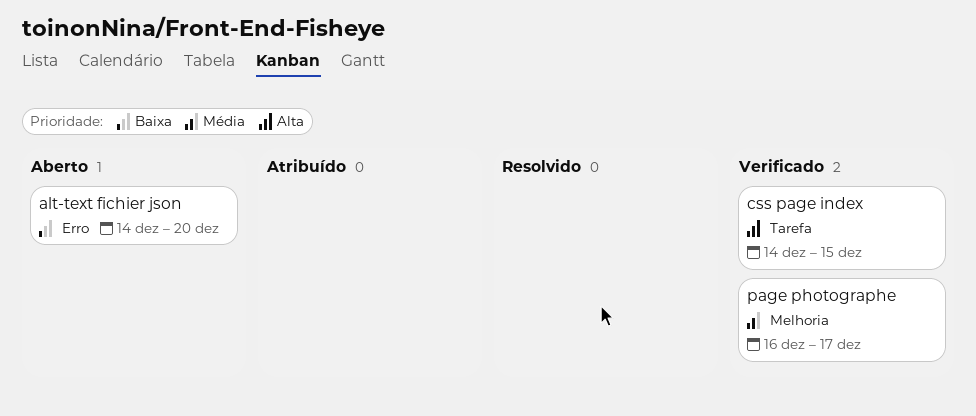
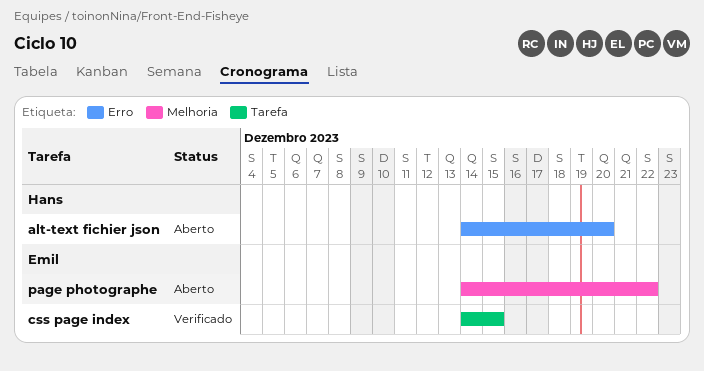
page photographe, status: Verificado -> Aberto
page photographe, start: Dec 16 -> Dec 14
page photographe, due: Dec 17 -> Dec 22

